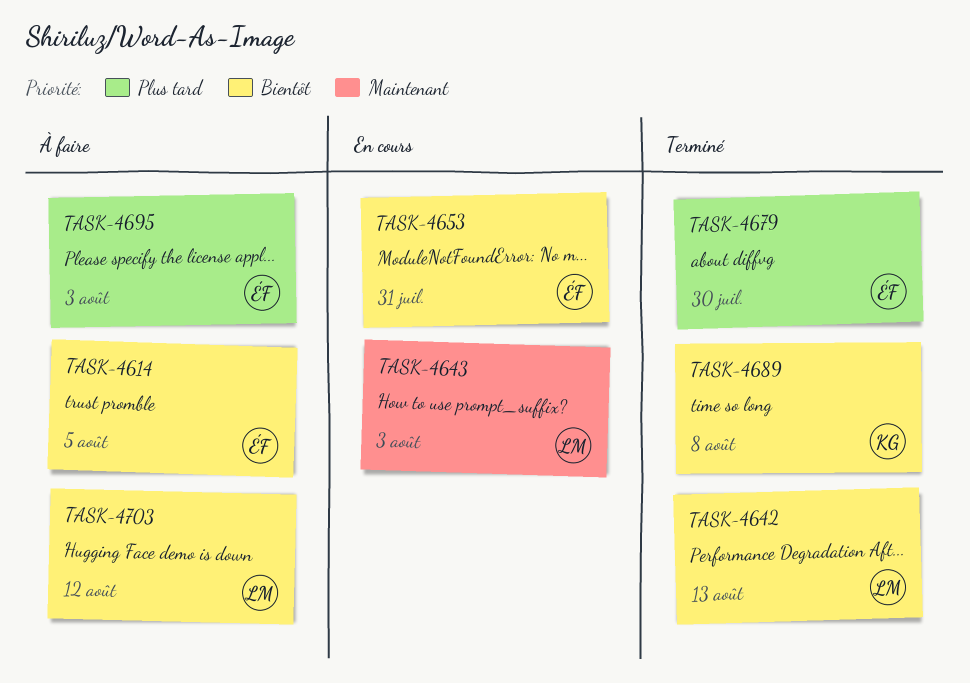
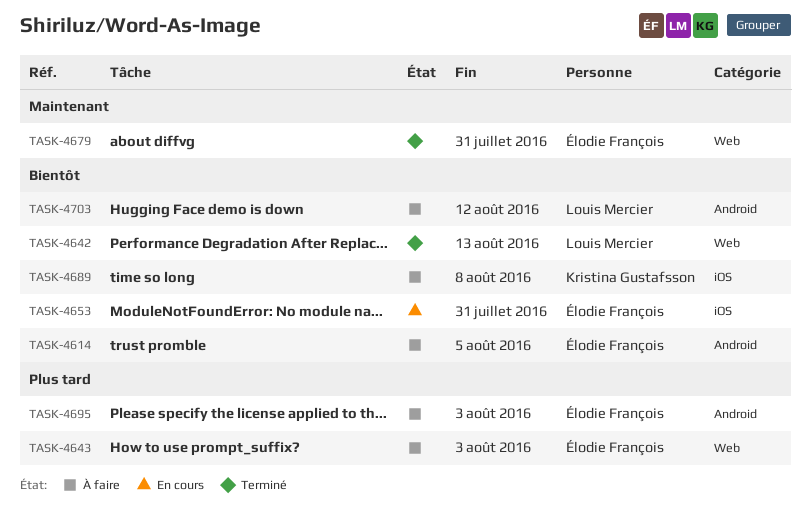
TASK-4643, status: En cours -> À faire
TASK-4643, owner: Louis Mercier -> Élodie François
TASK-4643, priority: Maintenant -> Plus tard
TASK-4679, priority: Plus tard -> Maintenant
TASK-4679, due: Jul 30 -> Jul 31
TASK-4689, status: Terminé -> À faire

